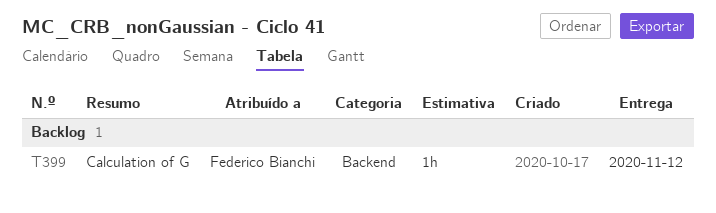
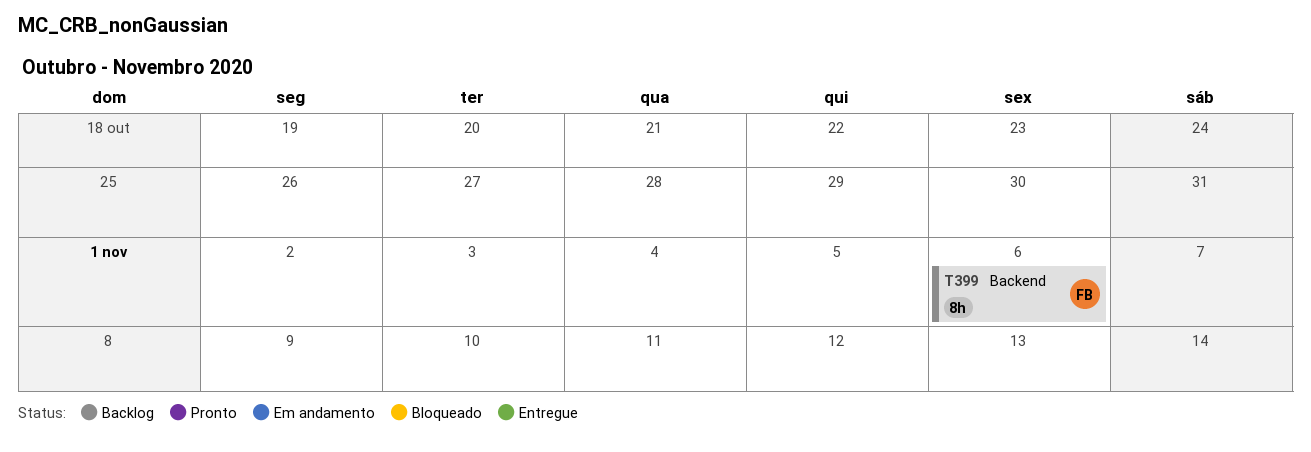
T399, estimate: 1h -> 8h
T399, due: Nov 12 -> Nov 6

